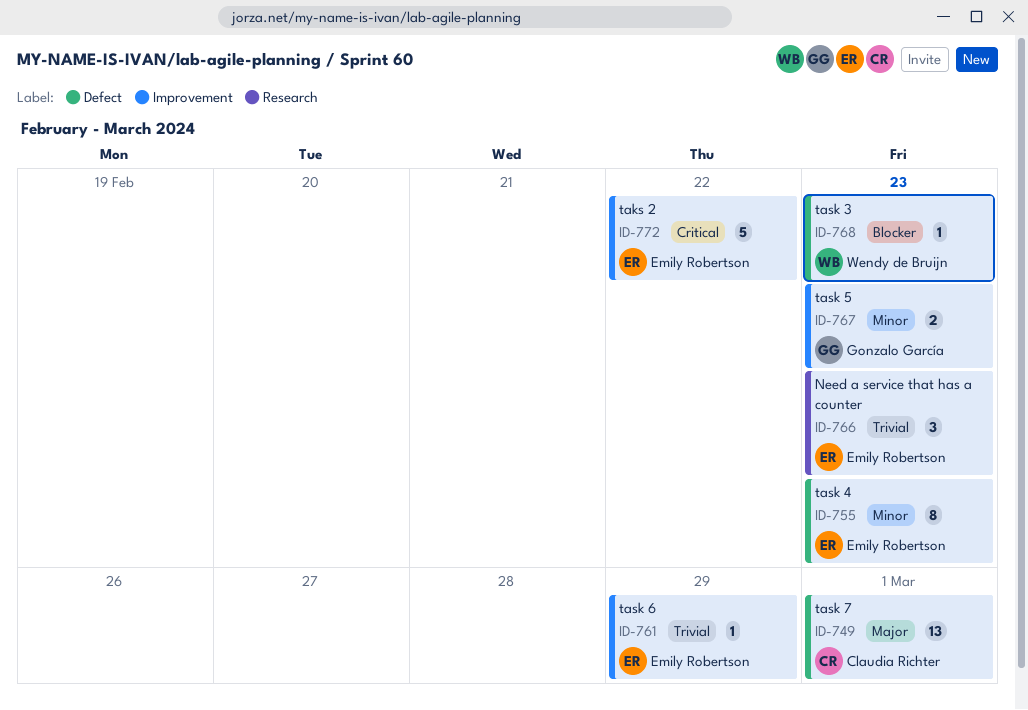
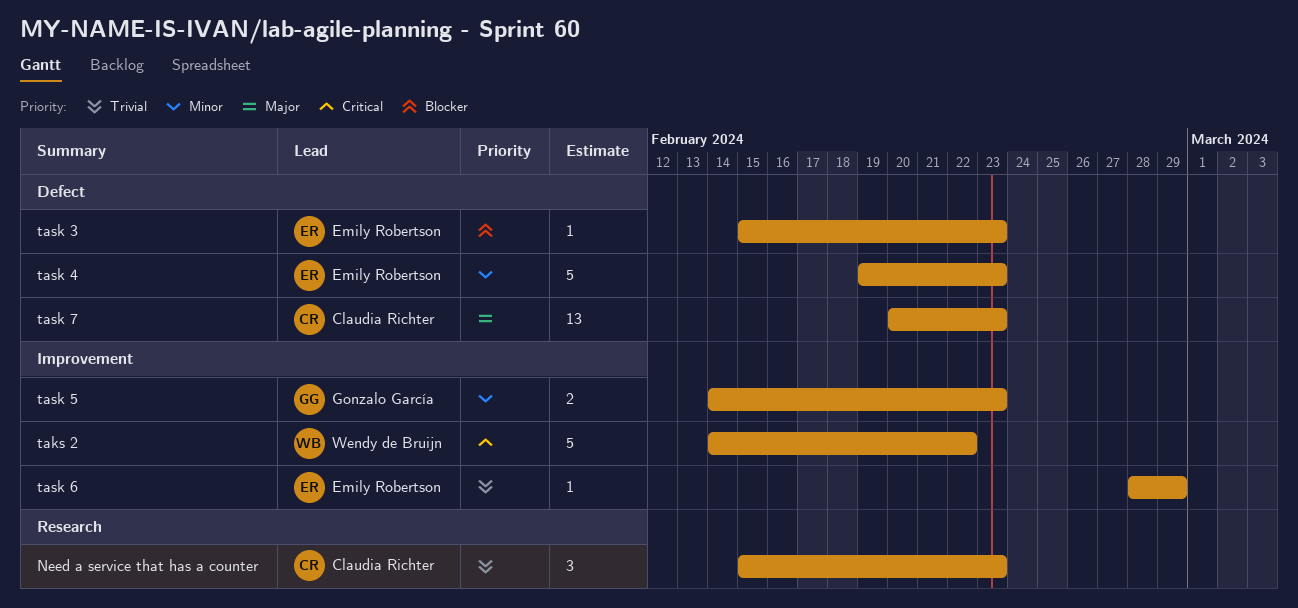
Need a service that has a counter, owner: Emily Robertson -> Claudia Richter
taks 2, owner: Emily Robertson -> Wendy de Bruijn
task 3, owner: Wendy de Bruijn -> Emily Robertson
task 4, estimate: 8 -> 5
task 7, due: Mar 1 -> Feb 23

